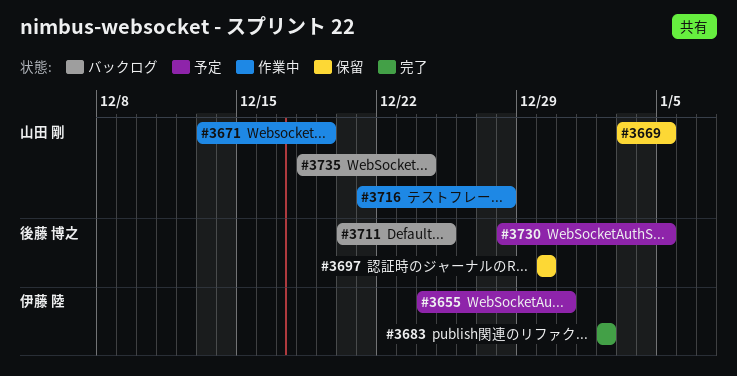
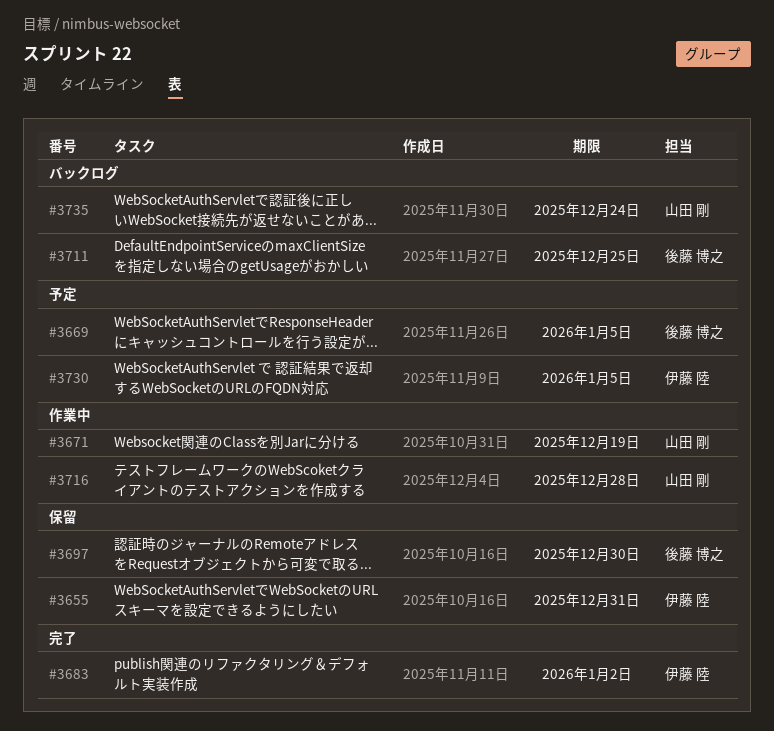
#3655, status: 予定 -> 保留
#3669, status: 保留 -> 予定
#3669, owner: 山田 剛 -> 後藤 博之
#3730, owner: 後藤 博之 -> 伊藤 陸

